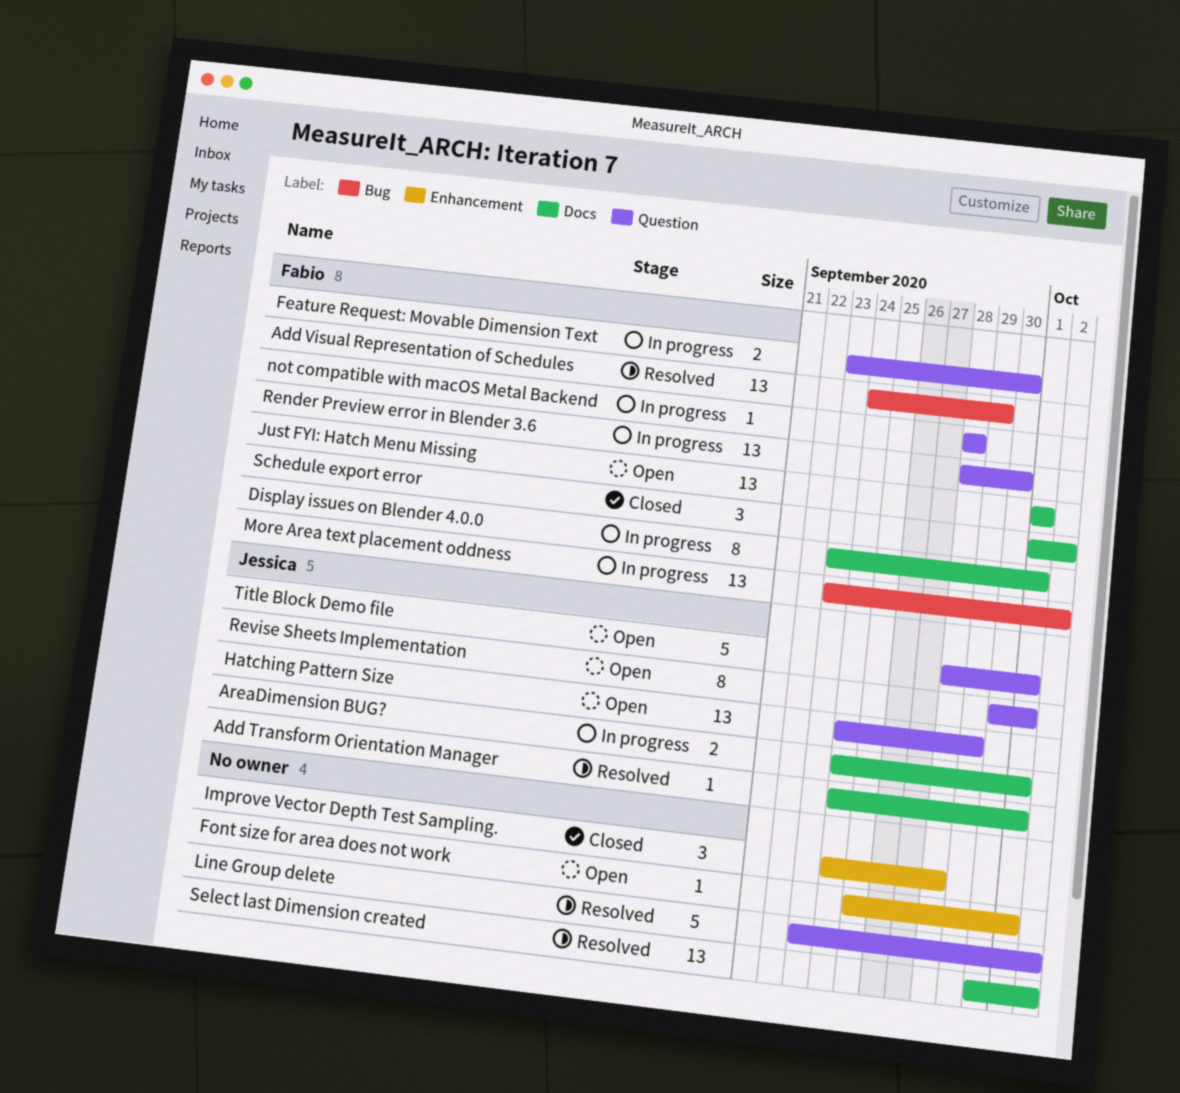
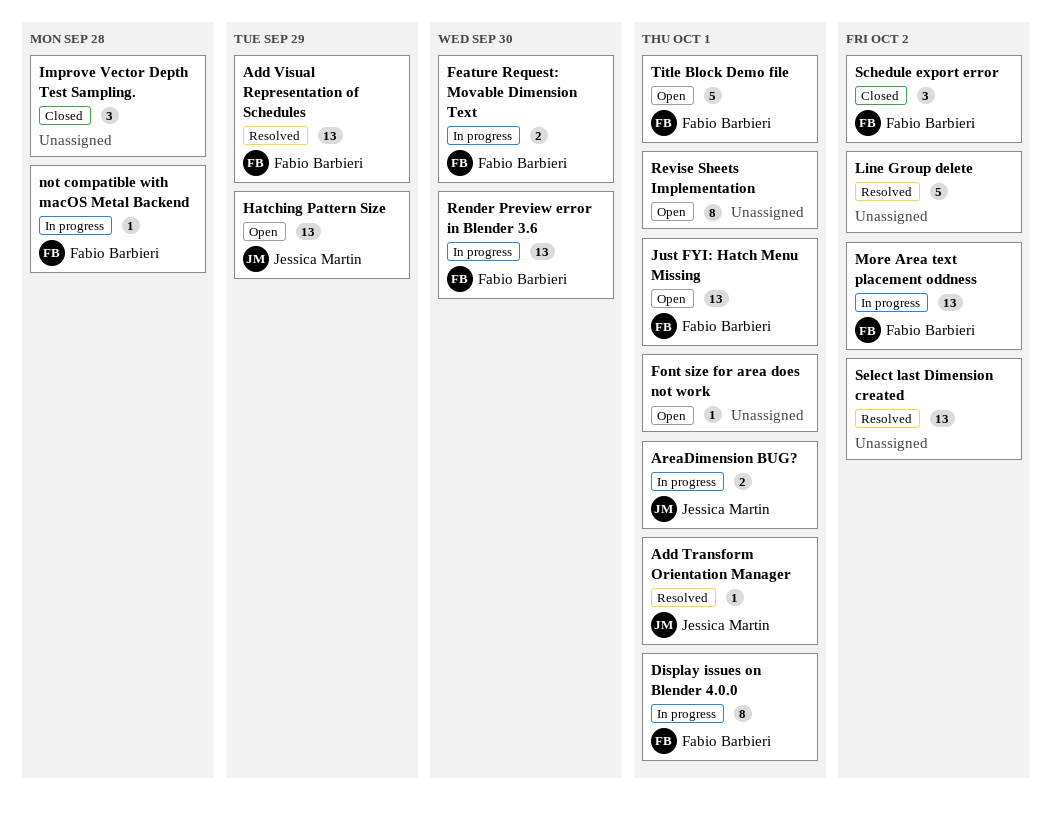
Revise Sheets Implementation, owner: Jessica Martin -> none
Title Block Demo file, owner: Jessica Martin -> Fabio Barbieri

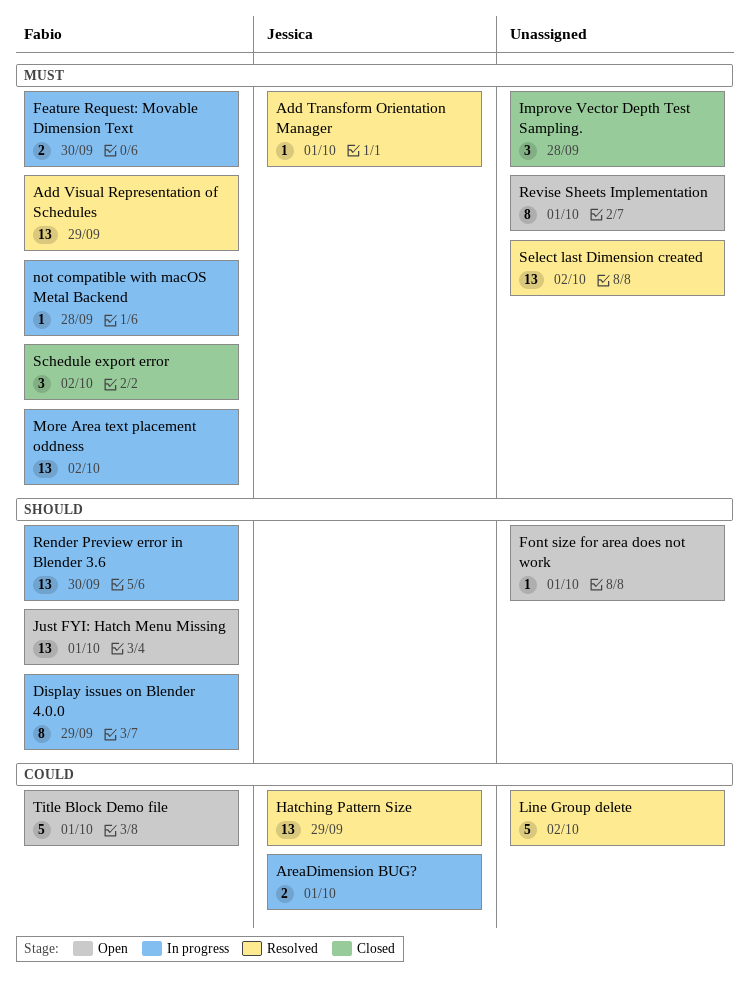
Display issues on Blender 4.0.0, due: Oct 1 -> Sep 29
Hatching Pattern Size, status: Open -> Resolved

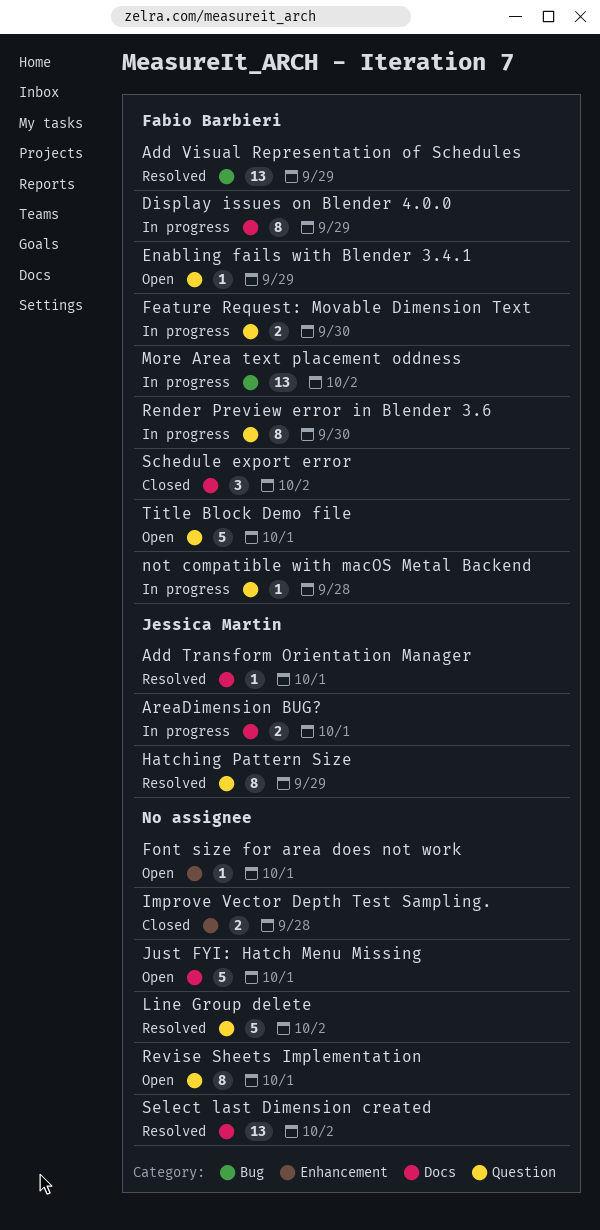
Enabling fails with Blender 3.4.1: none -> present
Hatching Pattern Size, estimate: 13 -> 8
Improve Vector Depth Test Sampling., estimate: 3 -> 2
Just FYI: Hatch Menu Missing, owner: Fabio Barbieri -> none
Just FYI: Hatch Menu Missing, estimate: 13 -> 5
Render Preview error in Blender 3.6, estimate: 13 -> 8

